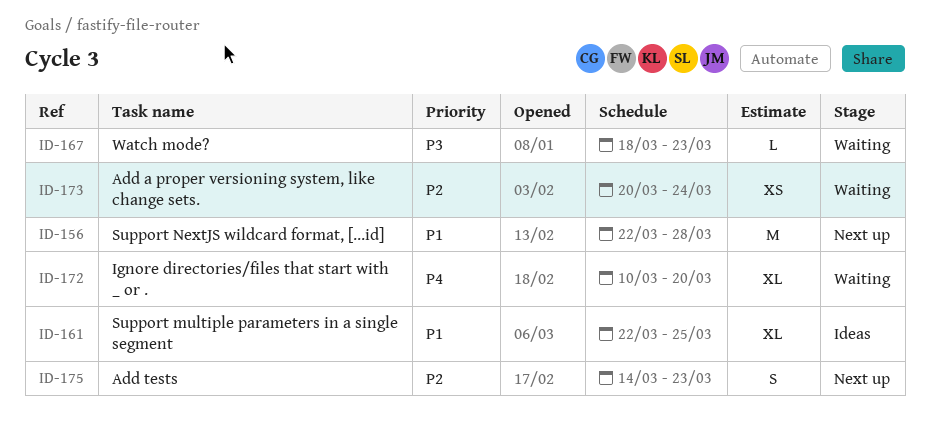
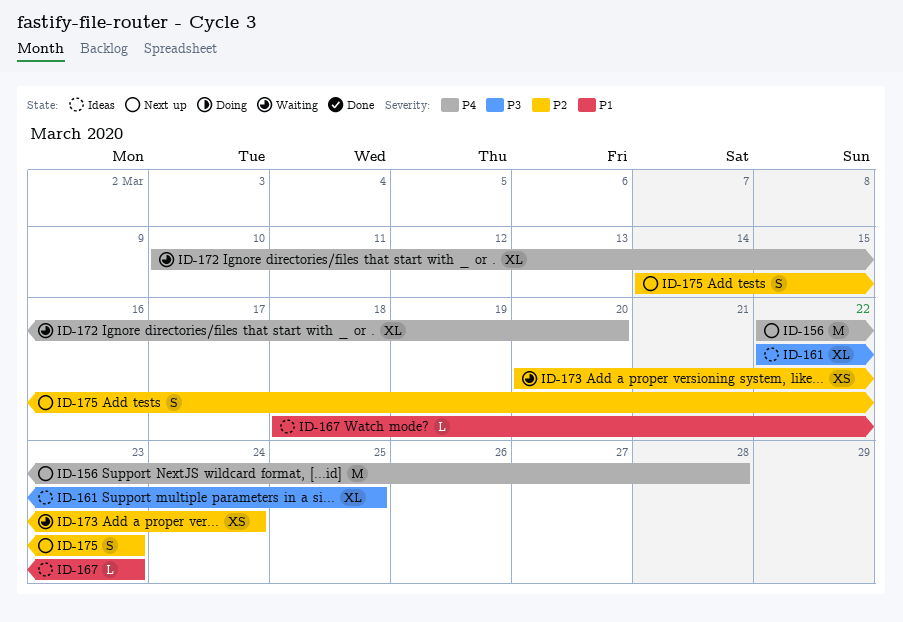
ID-156, priority: P1 -> P4
ID-161, priority: P1 -> P3
ID-167, status: Waiting -> Ideas
ID-167, priority: P3 -> P1

